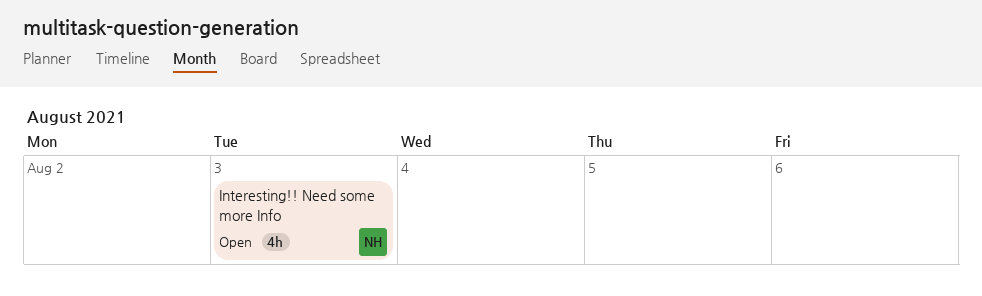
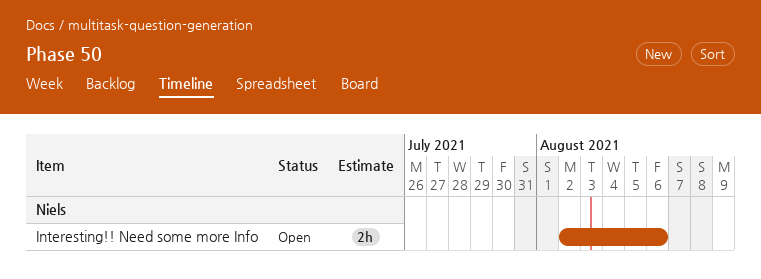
Interesting!! Need some more Info, estimate: 4h -> 2h
Interesting!! Need some more Info, due: Aug 3 -> Aug 6

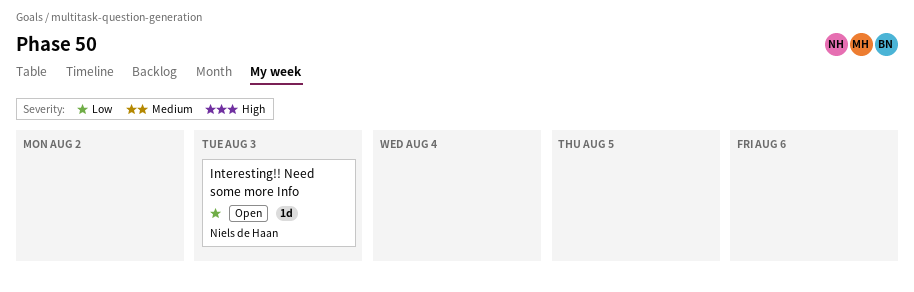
Interesting!! Need some more Info, estimate: 2h -> 1d
Interesting!! Need some more Info, due: Aug 6 -> Aug 3

